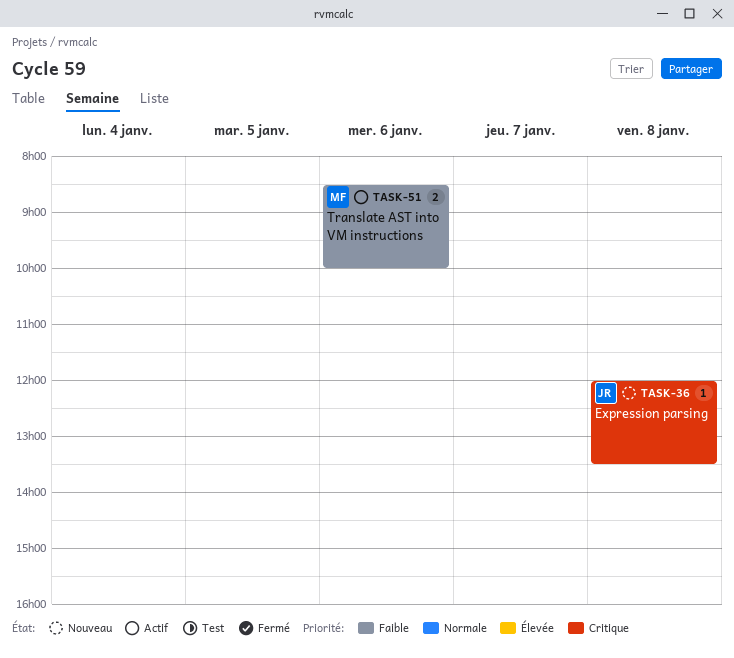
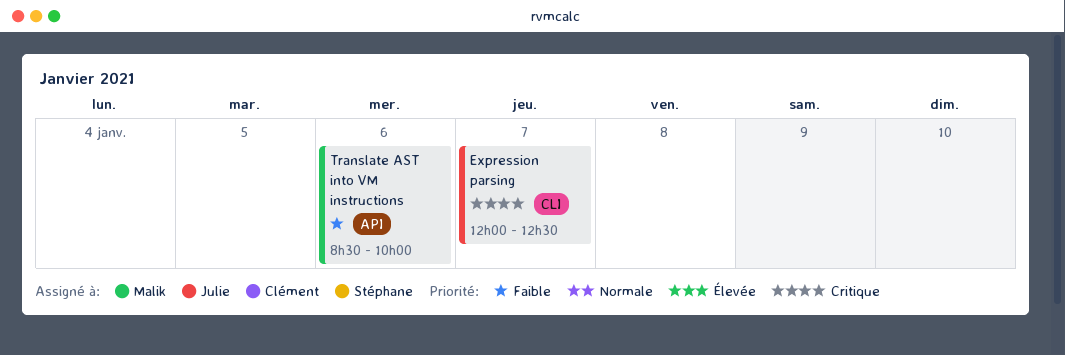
Expression parsing, day: Jan 8 -> Jan 7
Expression parsing, ends: 13:30 -> 12:30

